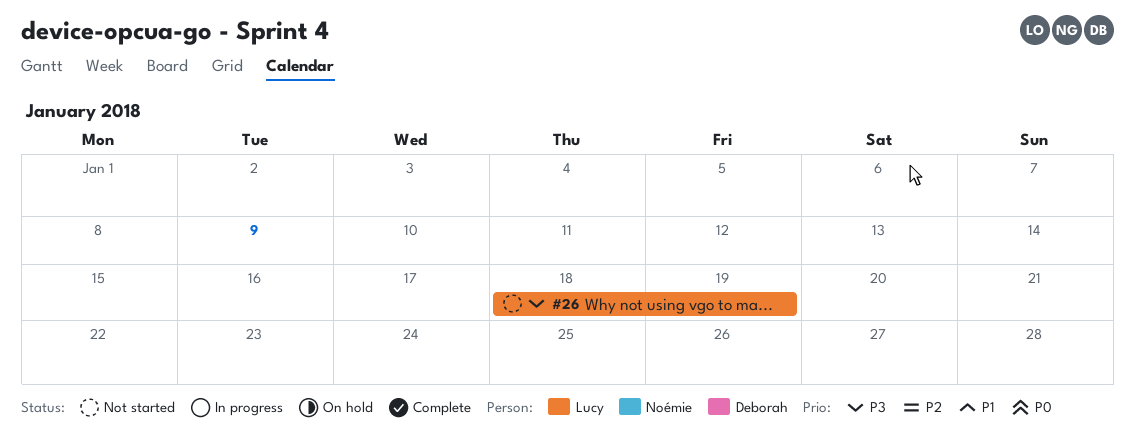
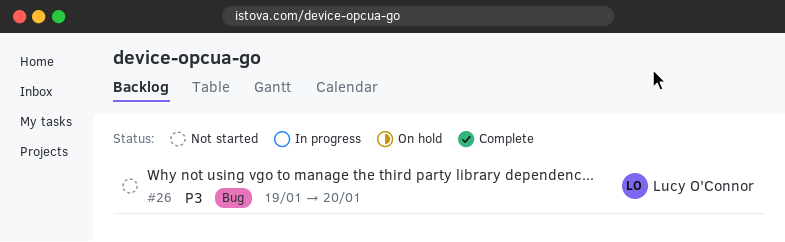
#26, start: Jan 18 -> Jan 19
#26, due: Jan 19 -> Jan 20

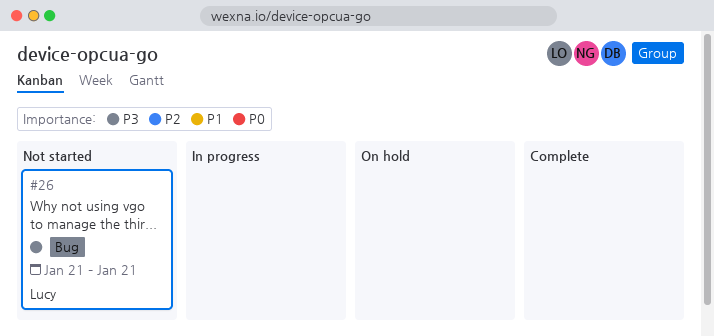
#26, start: Jan 19 -> Jan 21
#26, due: Jan 20 -> Jan 21

